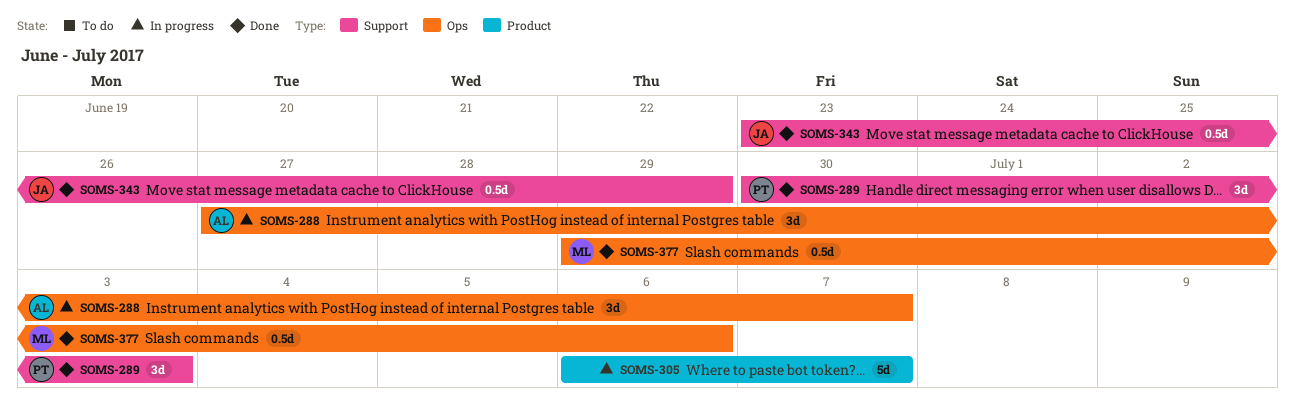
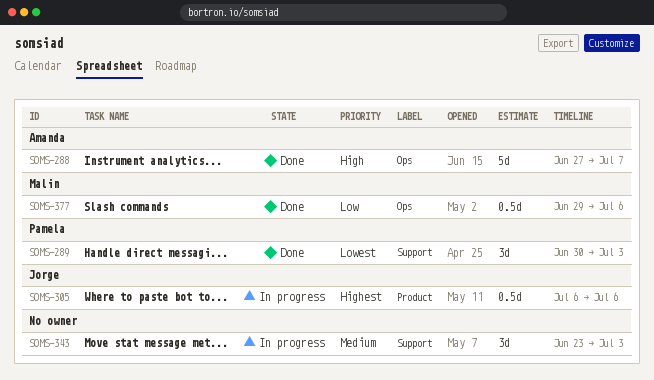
SOMS-288, status: In progress -> Done
SOMS-288, estimate: 3d -> 5d
SOMS-305, owner: none -> Jorge
SOMS-305, estimate: 5d -> 0.5d
SOMS-305, due: Jul 7 -> Jul 6
SOMS-343, status: Done -> In progress
SOMS-343, owner: Jorge -> none
SOMS-343, estimate: 0.5d -> 3d
SOMS-343, due: Jun 29 -> Jul 3

